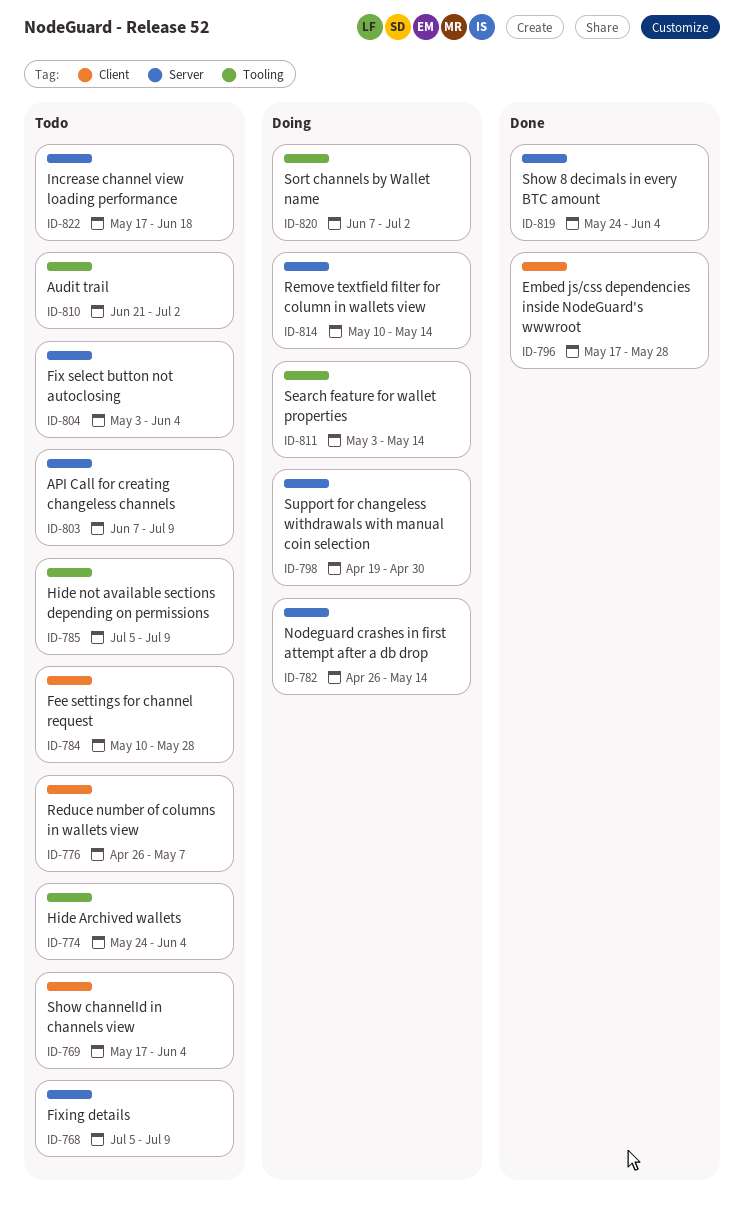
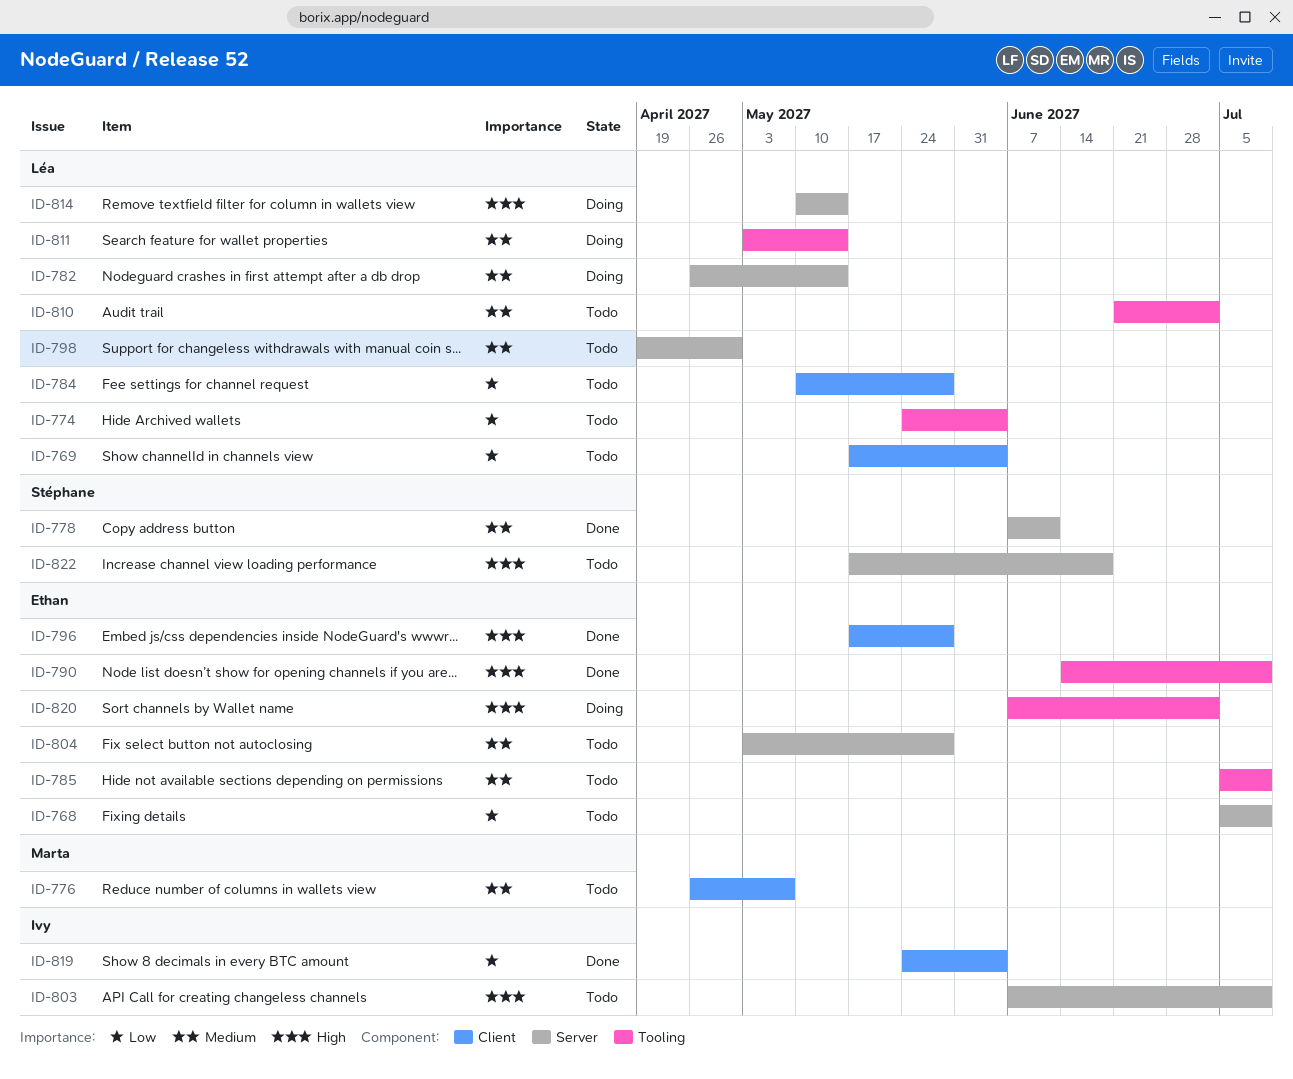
ID-778: none -> present
ID-790: none -> present
ID-798, status: Doing -> Todo
ID-804, due: Jun 4 -> May 28
ID-819, label: Server -> Client

